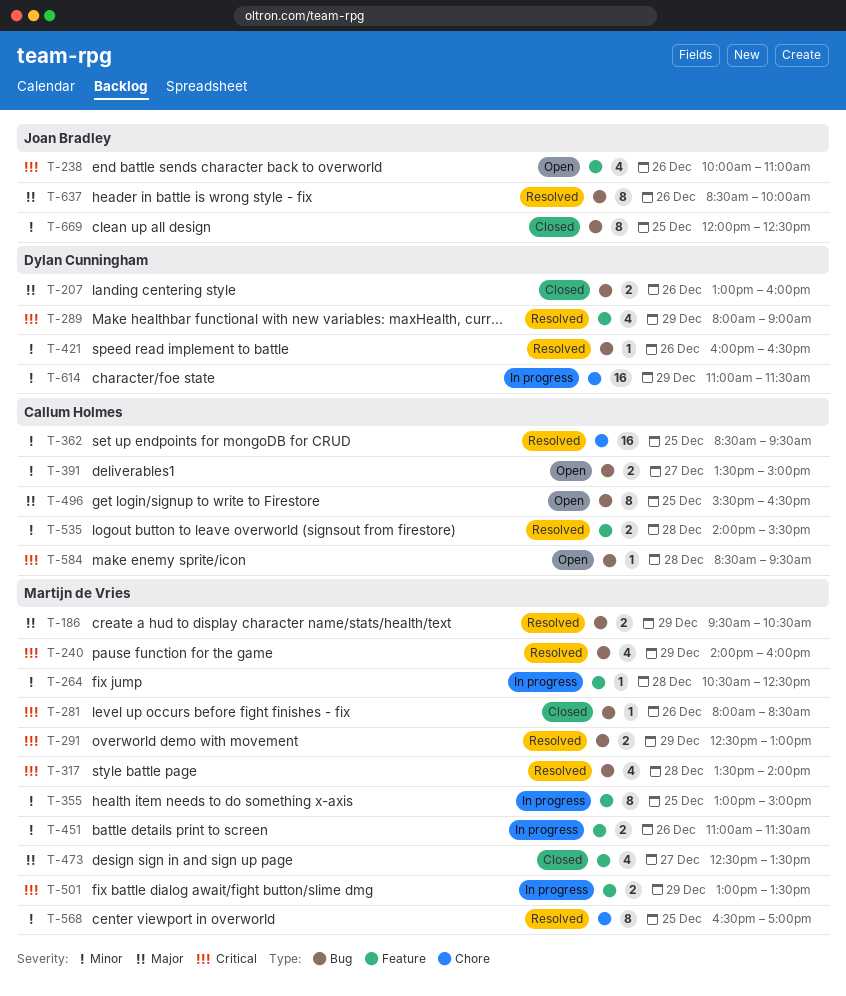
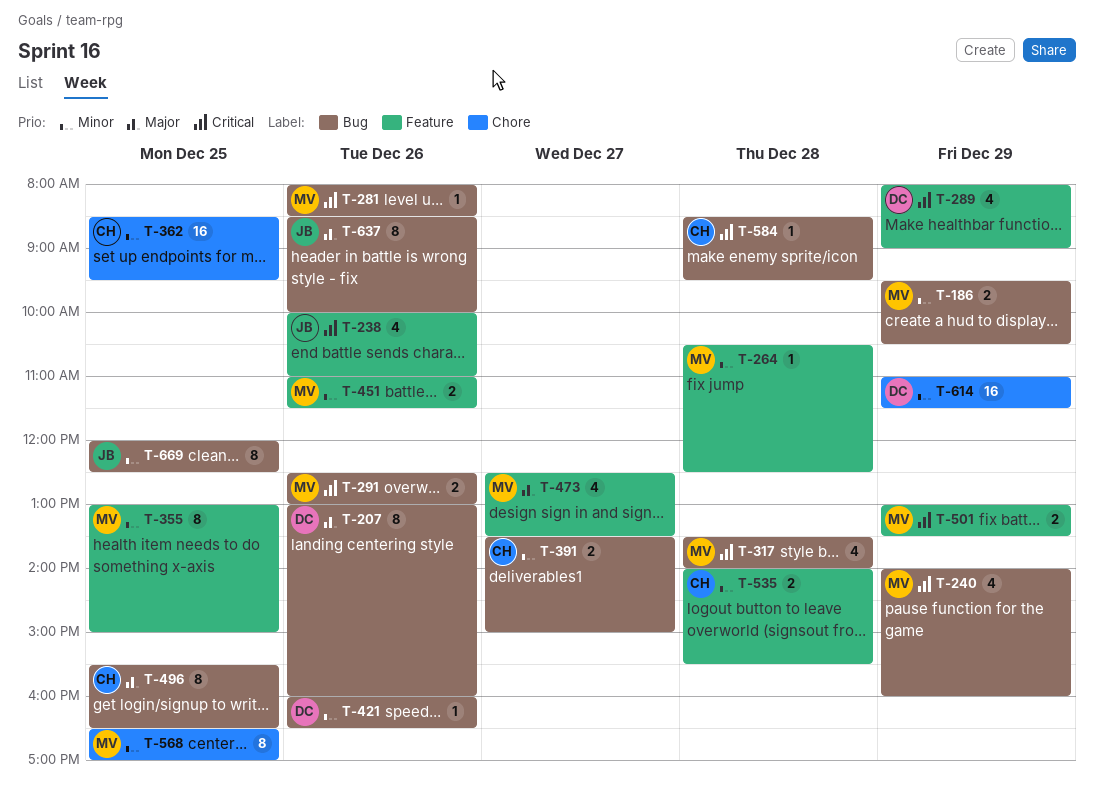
T-186, priority: Major -> Minor
T-207, estimate: 2 -> 8
T-291, day: Dec 29 -> Dec 26

